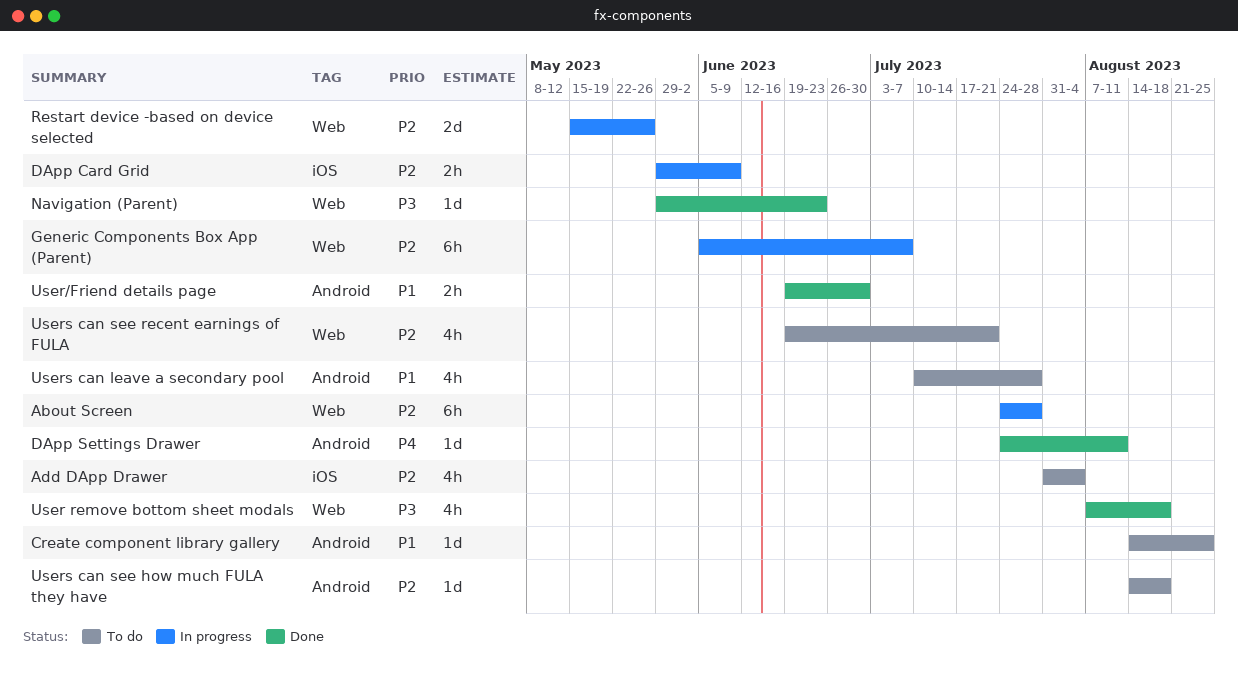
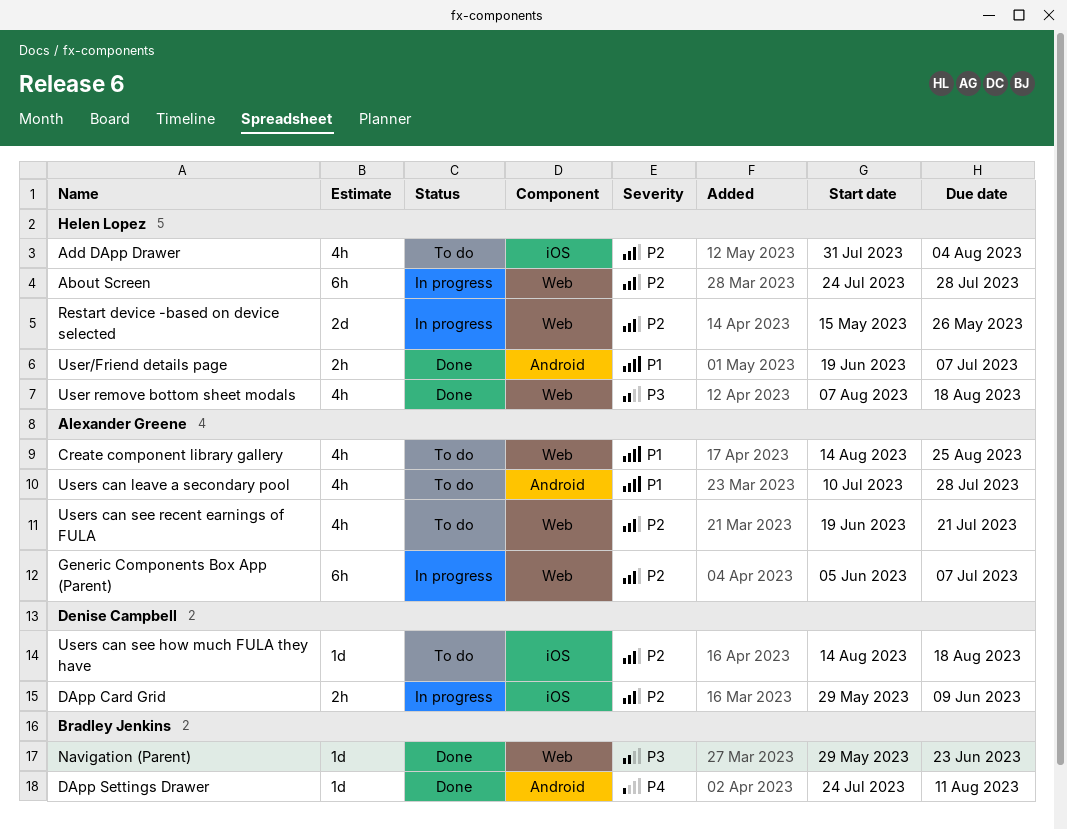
Create component library gallery, label: Android -> Web
Create component library gallery, estimate: 1d -> 4h
User/Friend details page, due: Jun 30 -> Jul 7
Users can see how much FULA they have, label: Android -> iOS

